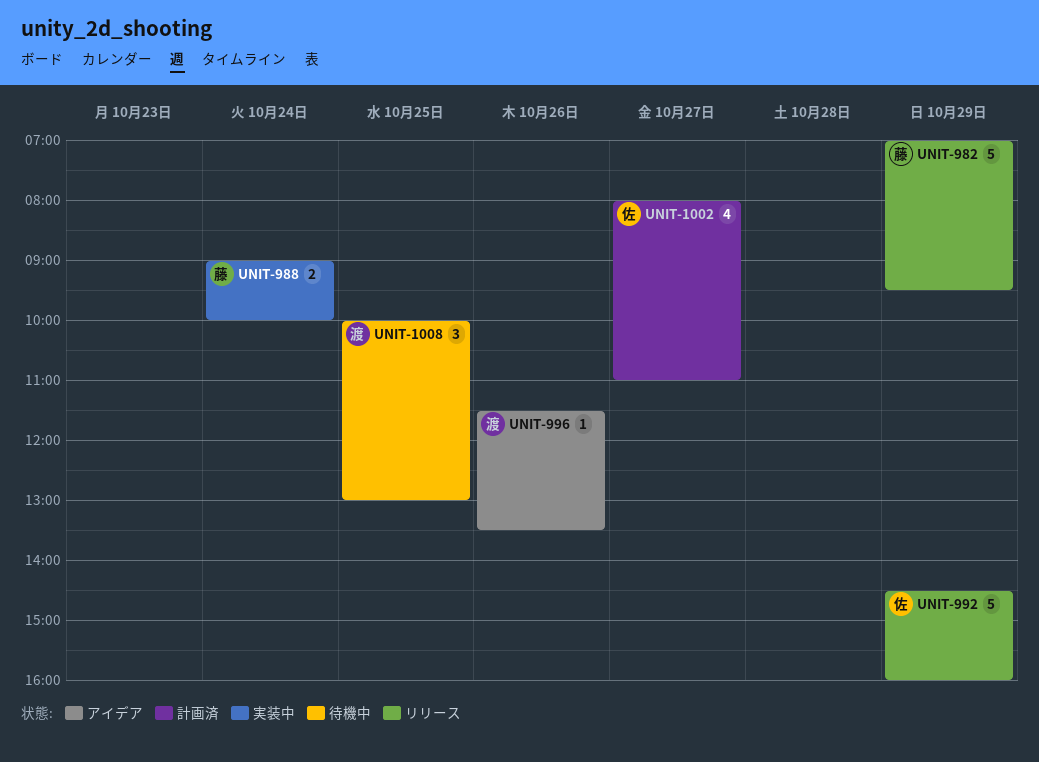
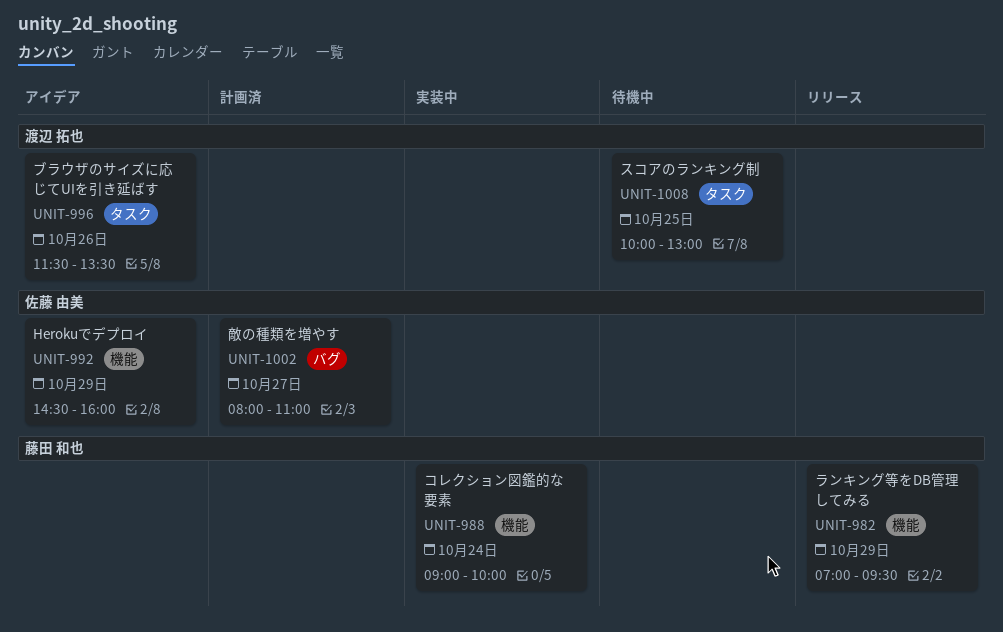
UNIT-992, status: リリース -> アイデア

